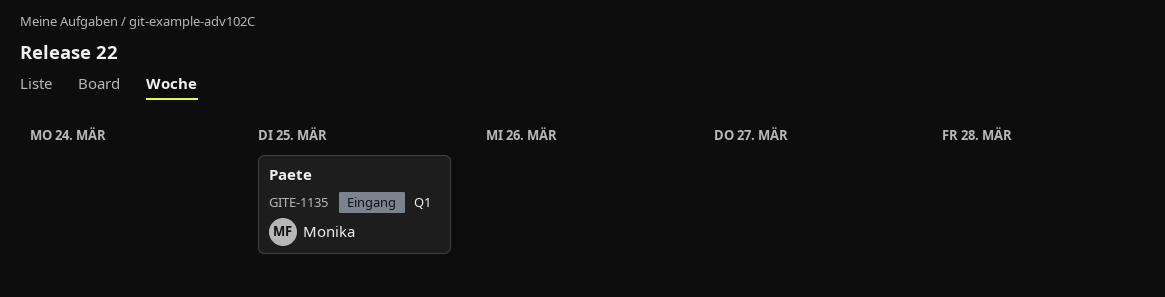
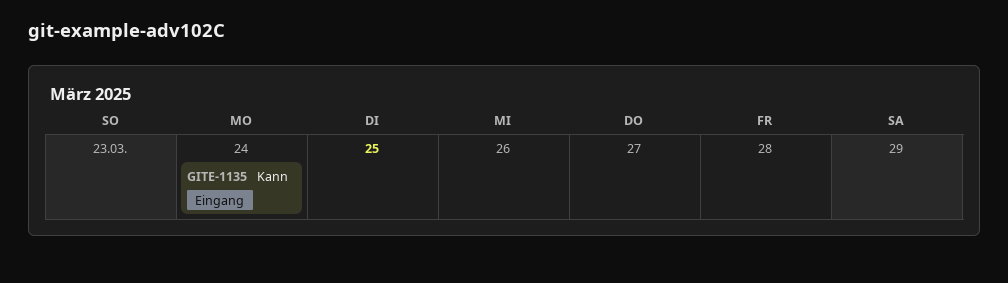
GITE-1135, due: Mar 25 -> Mar 24

